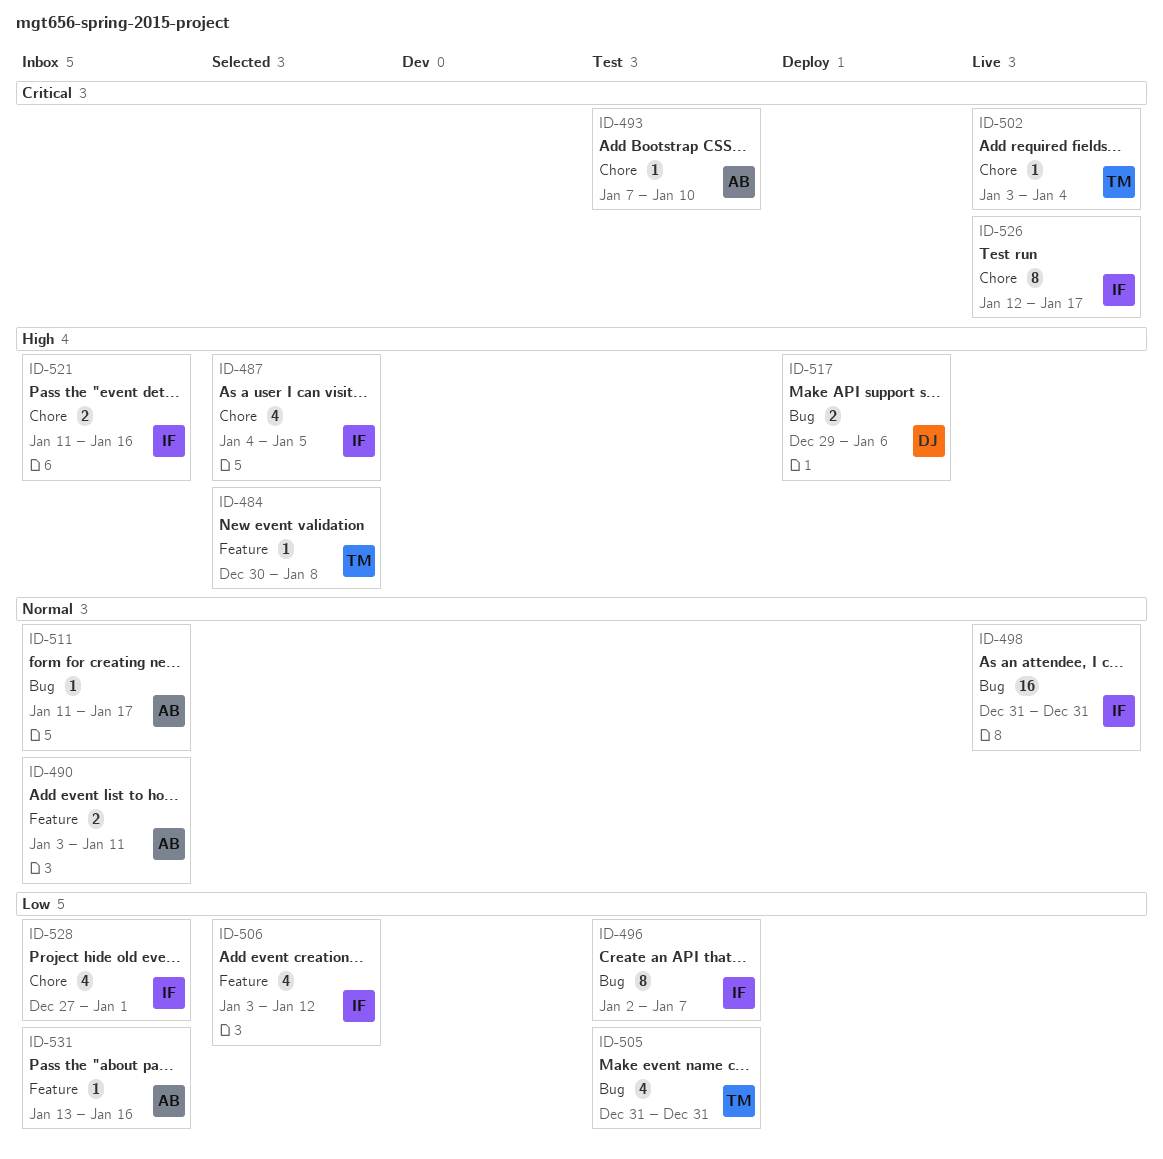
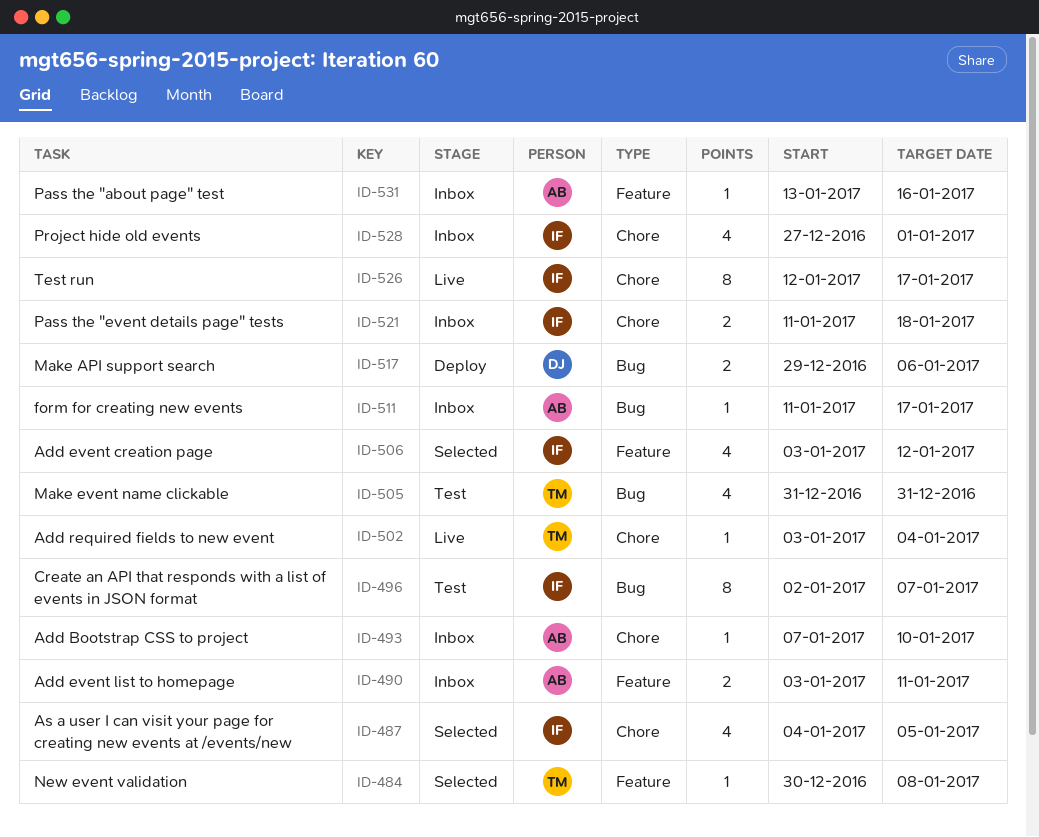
ID-493, status: Test -> Inbox
ID-498: present -> none
ID-521, due: Jan 16 -> Jan 18

